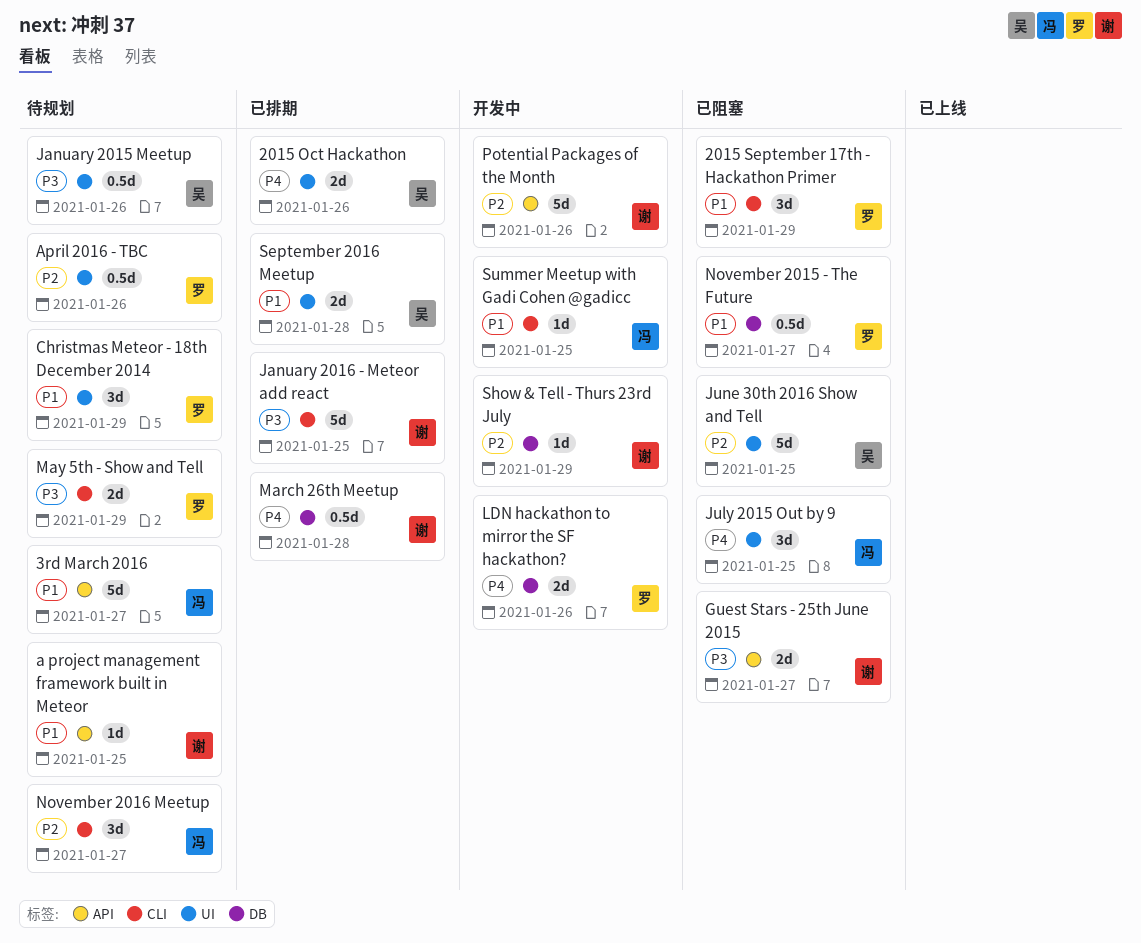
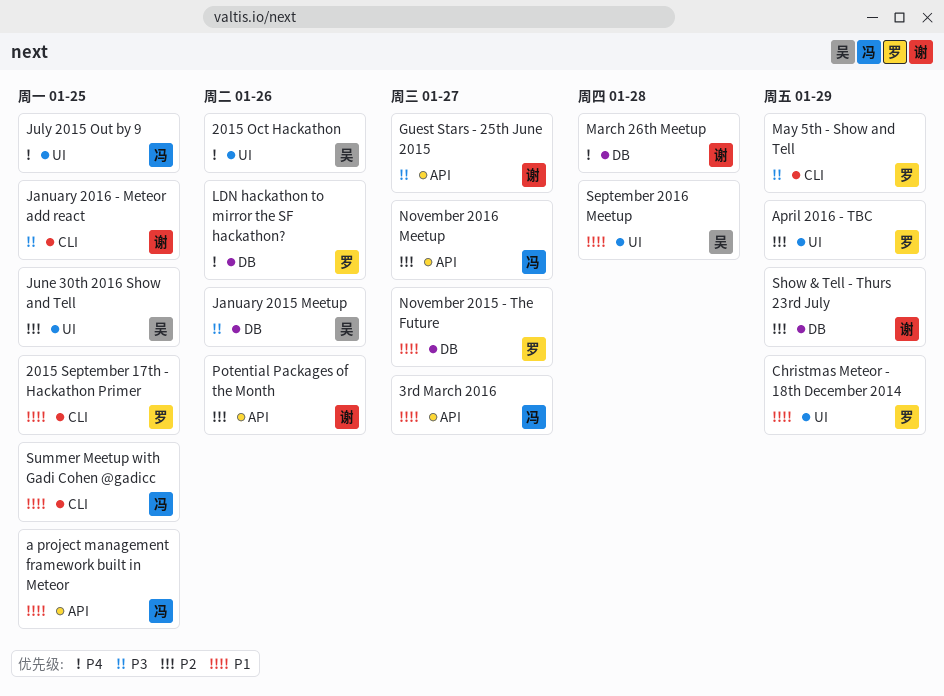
2015 September 17th - Hackathon Primer, due: Jan 29 -> Jan 25
a project management framework built in Meteor, owner: 谢 -> 冯
April 2016 - TBC, due: Jan 26 -> Jan 29
January 2015 Meetup, label: UI -> DB
November 2016 Meetup, label: CLI -> API

